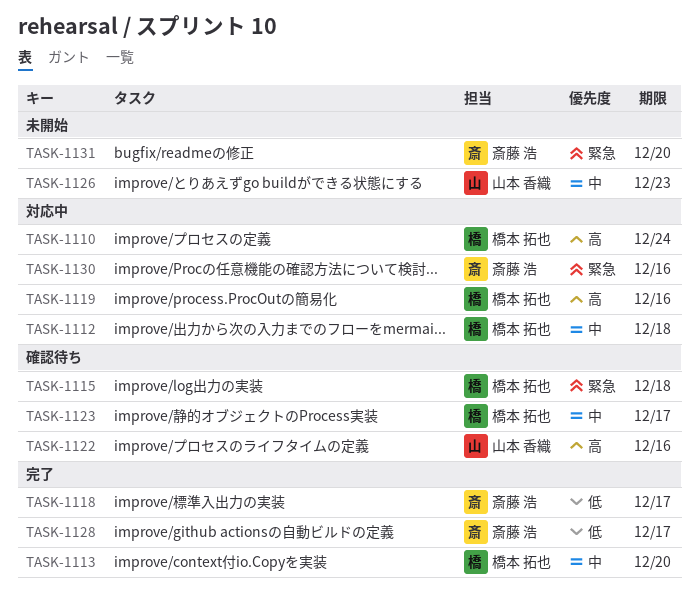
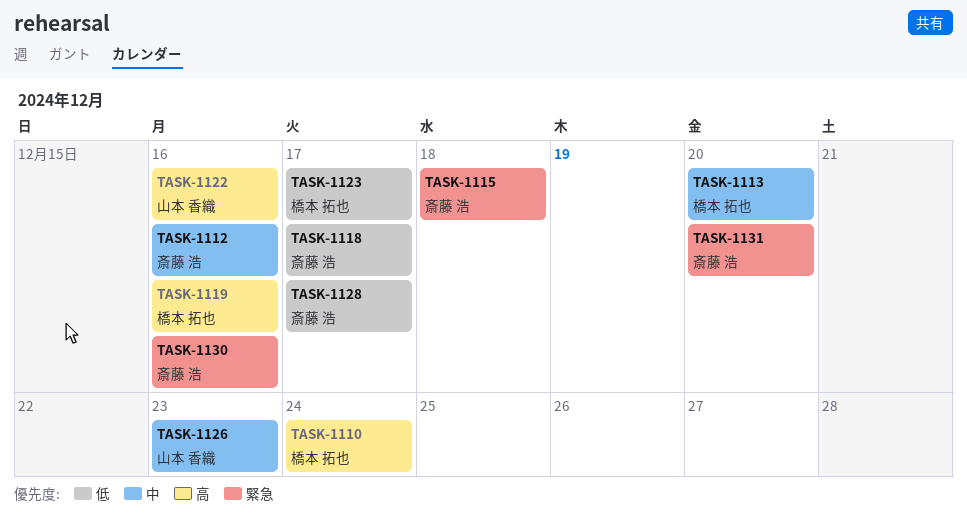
TASK-1112, owner: 橋本 拓也 -> 斎藤 浩
TASK-1112, due: Dec 18 -> Dec 16
TASK-1115, owner: 橋本 拓也 -> 斎藤 浩
TASK-1123, priority: 中 -> 低

